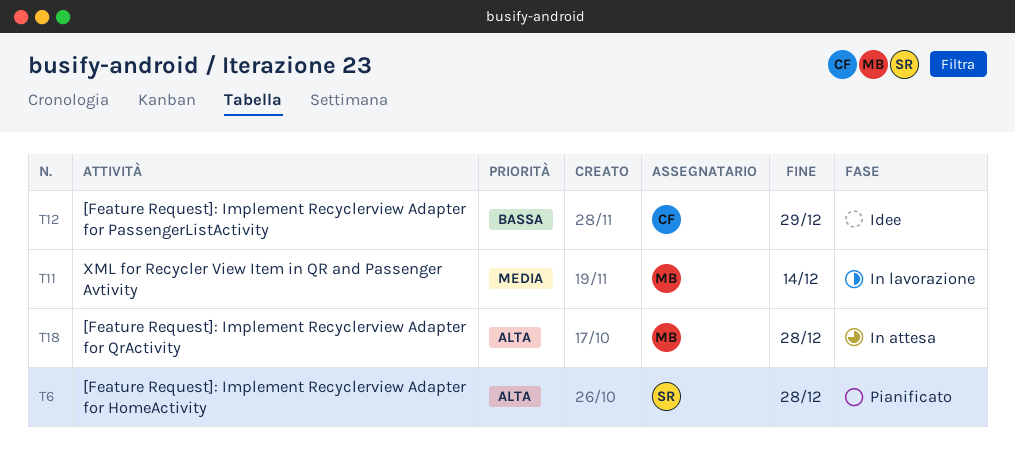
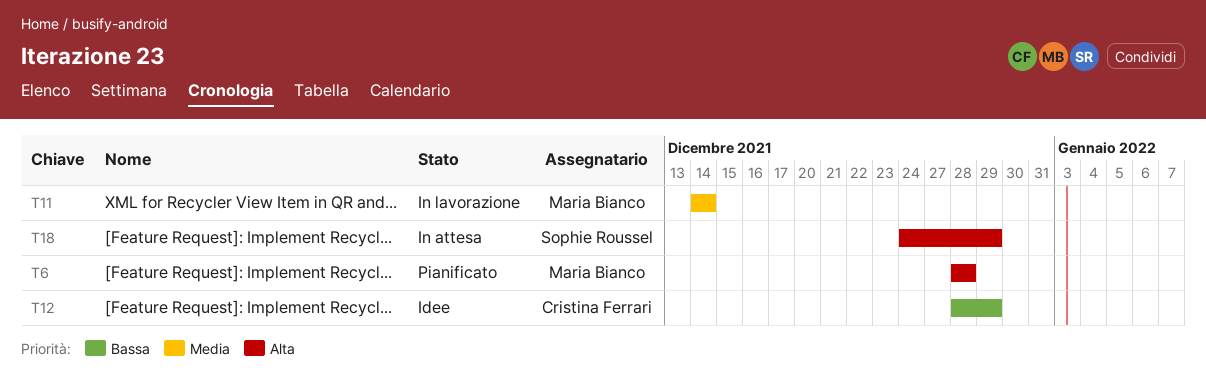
T6, owner: Sophie Roussel -> Maria Bianco
T18, owner: Maria Bianco -> Sophie Roussel
T18, due: Dec 28 -> Dec 29

